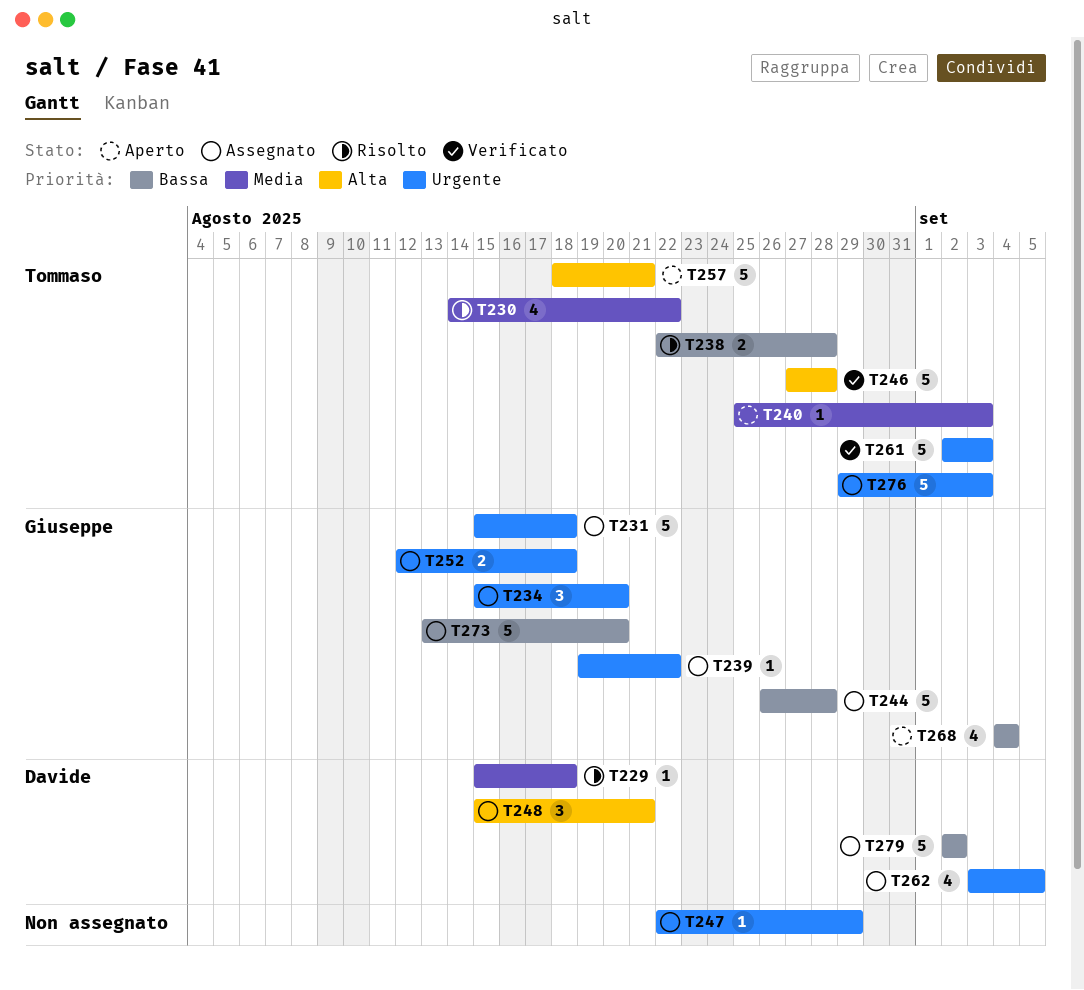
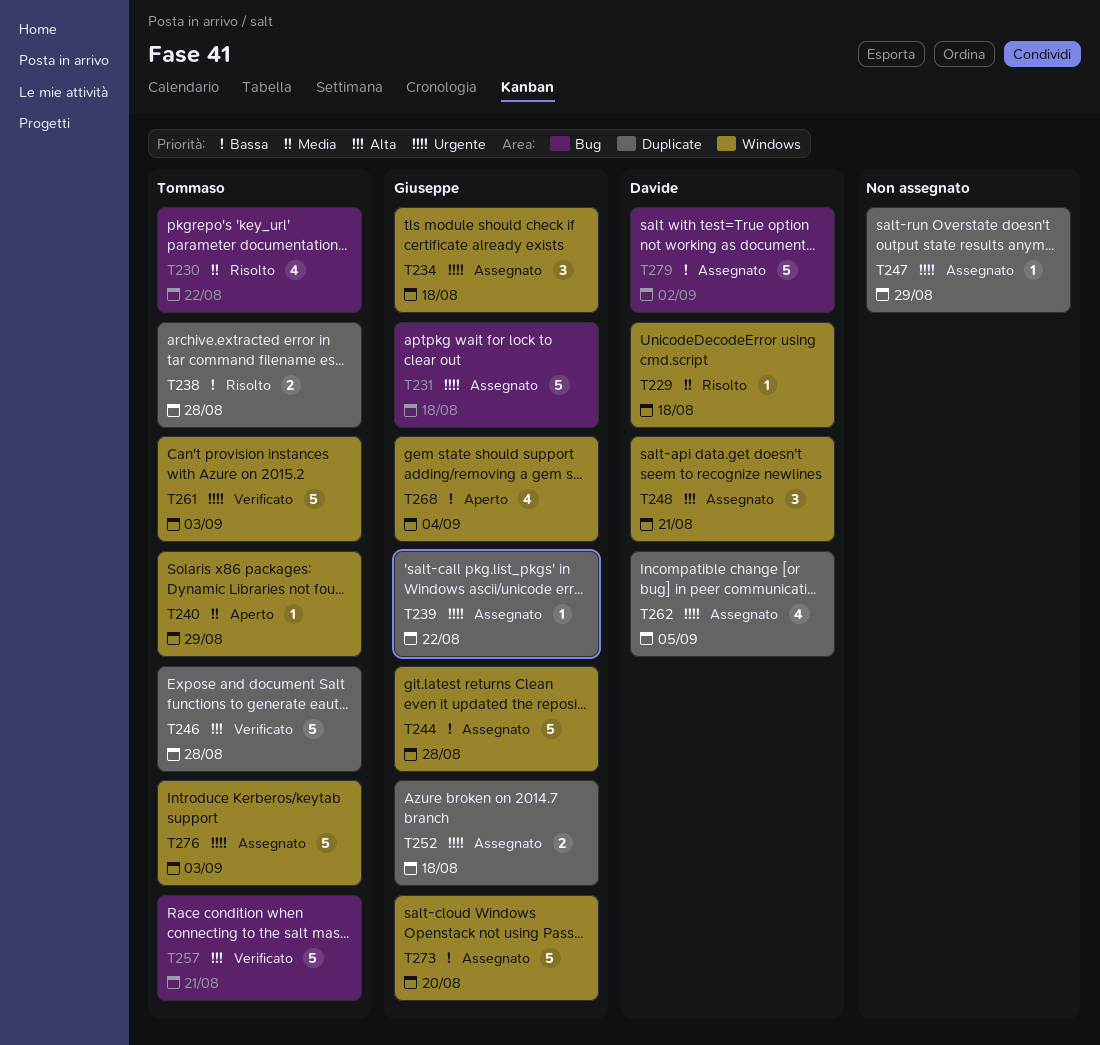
T234, due: Aug 20 -> Aug 18
T240, due: Sep 3 -> Aug 29
T257, status: Aperto -> Verificato

